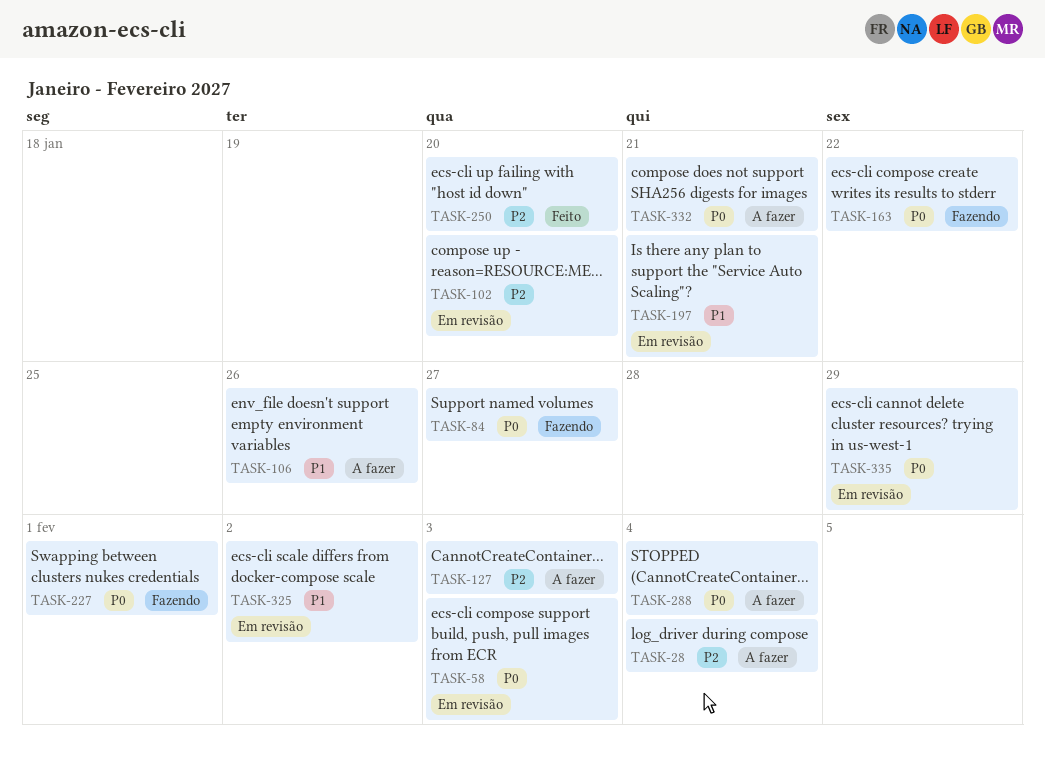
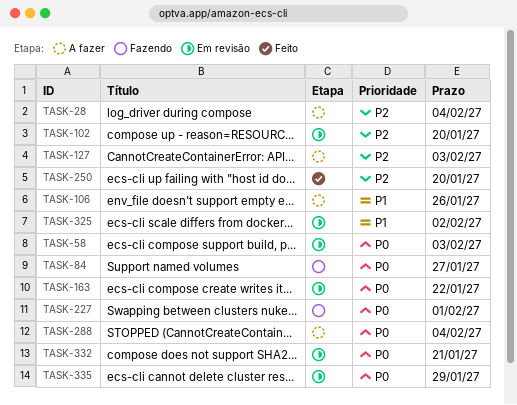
TASK-163, status: Fazendo -> Em revisão
TASK-197: present -> none
TASK-332, status: A fazer -> Em revisão

